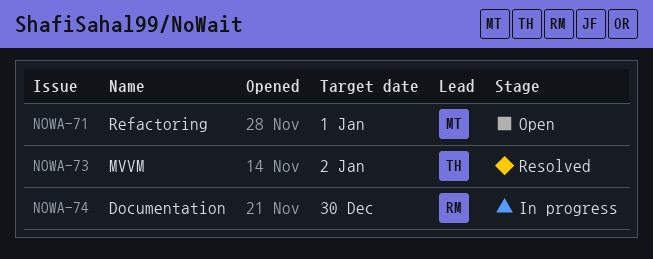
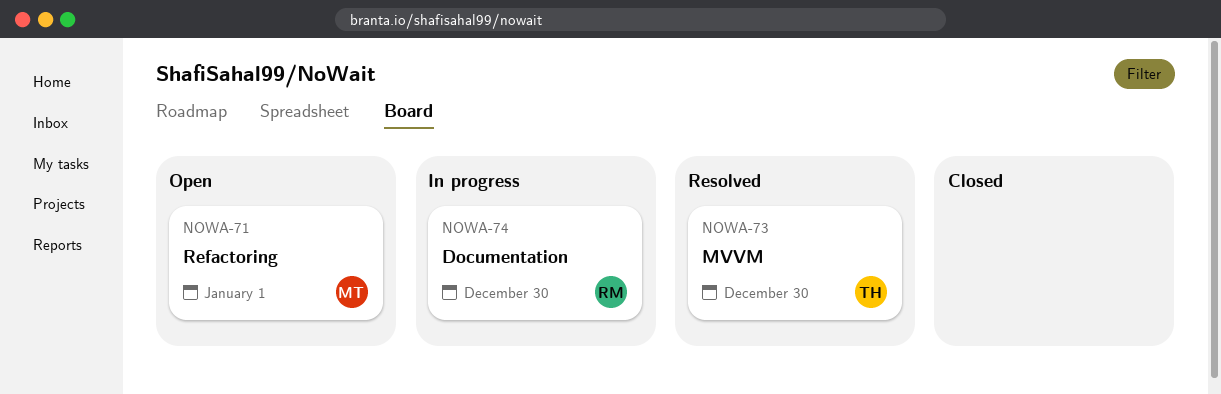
NOWA-73, due: Jan 2 -> Dec 30

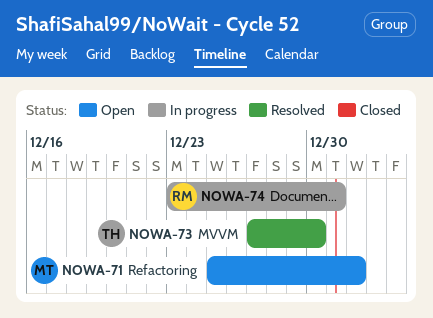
NOWA-74, due: Dec 30 -> Dec 31

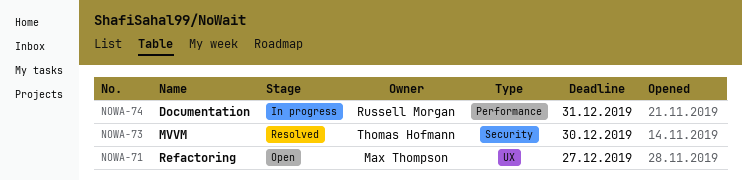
NOWA-71, due: Jan 1 -> Dec 27

